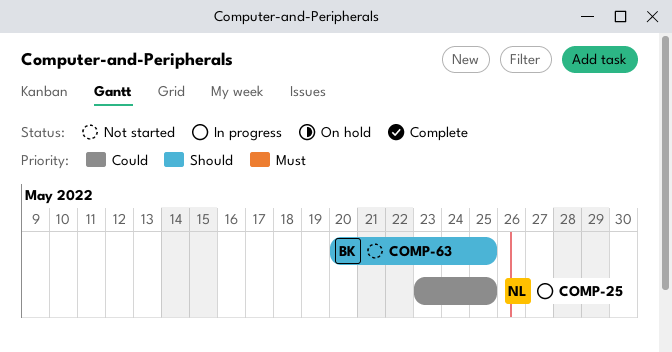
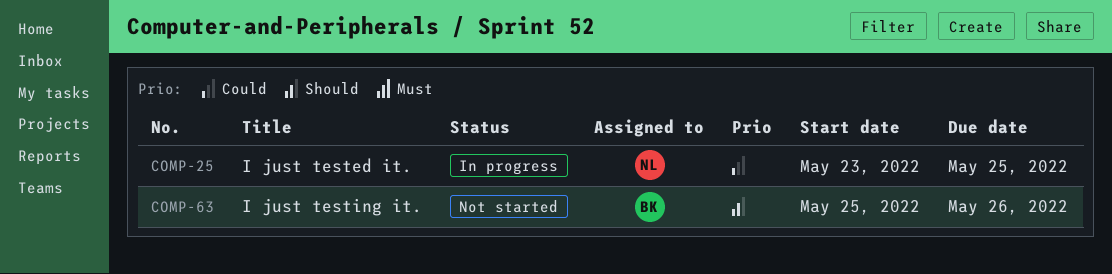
COMP-63, start: May 20 -> May 25
COMP-63, due: May 25 -> May 26

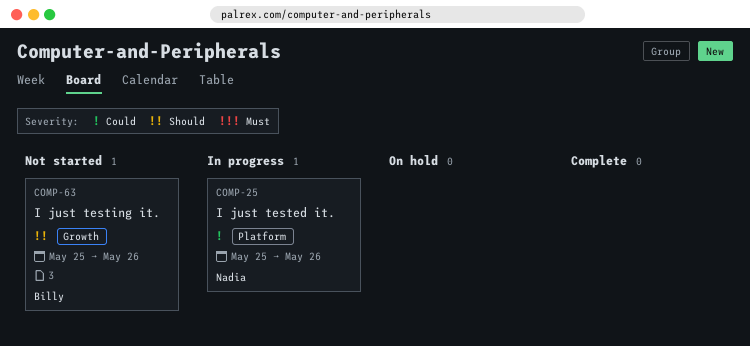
COMP-25, start: May 23 -> May 25
COMP-25, due: May 25 -> May 26

